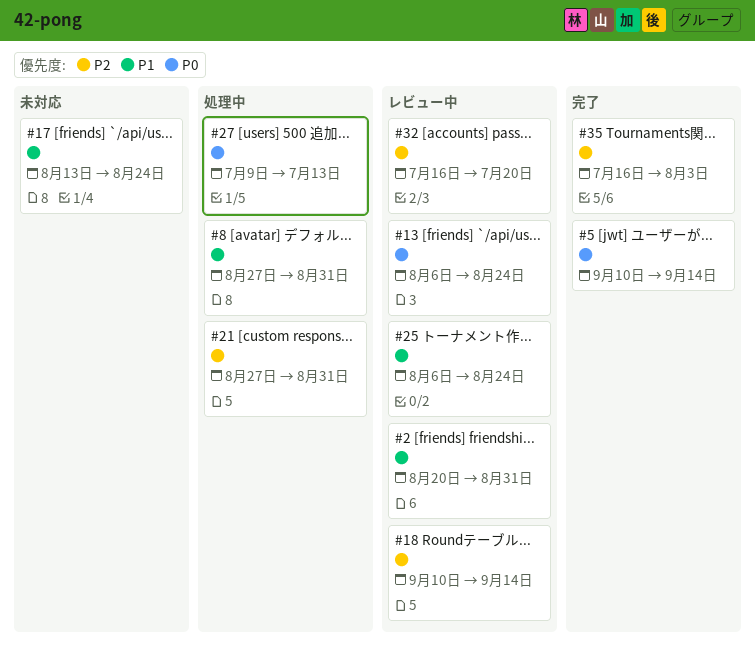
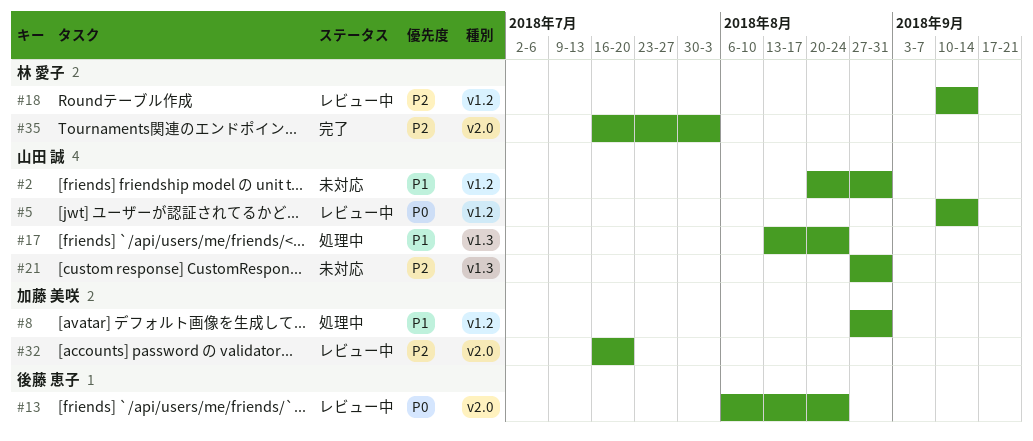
#2, status: レビュー中 -> 未対応
#5, status: 完了 -> レビュー中
#17, status: 未対応 -> 処理中
#21, status: 処理中 -> 未対応
#25: present -> none
#27: present -> none

